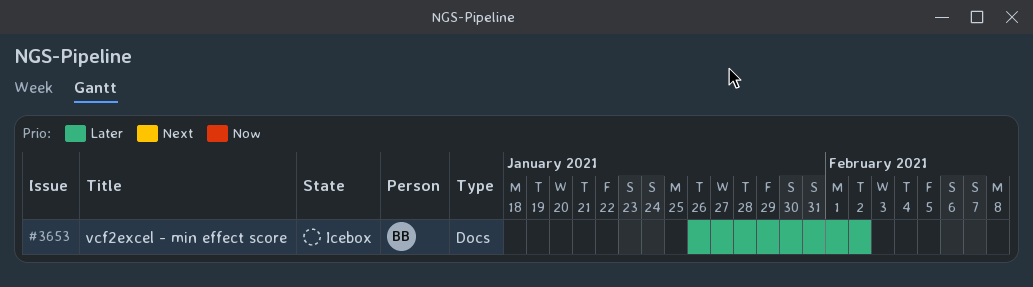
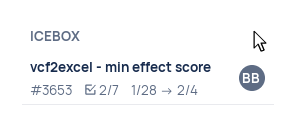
#3653, start: Jan 26 -> Jan 28
#3653, due: Feb 2 -> Feb 4

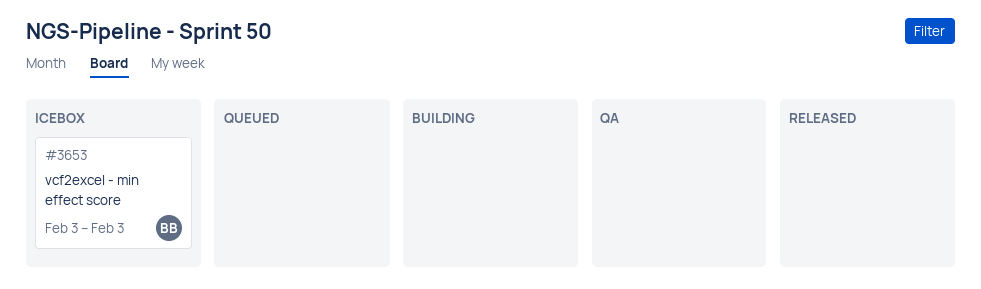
#3653, start: Jan 28 -> Feb 3
#3653, due: Feb 4 -> Feb 3

